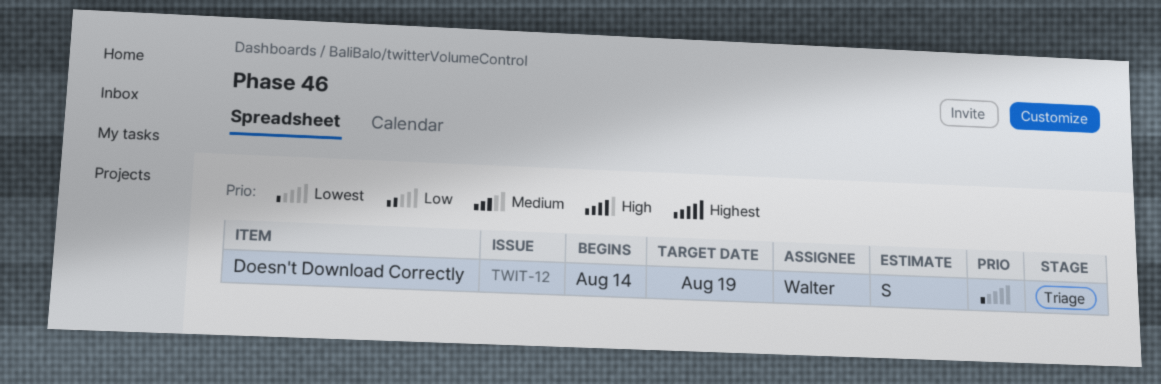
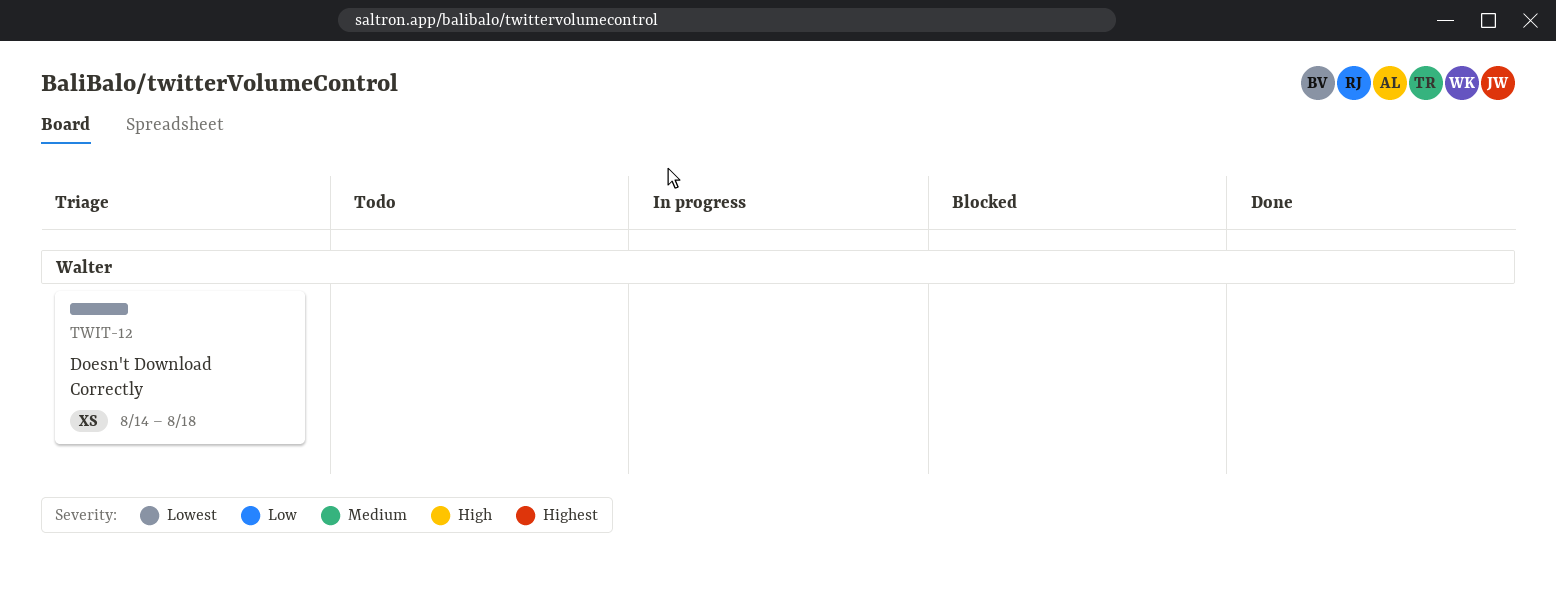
TWIT-12, estimate: S -> XS
TWIT-12, due: Aug 19 -> Aug 18

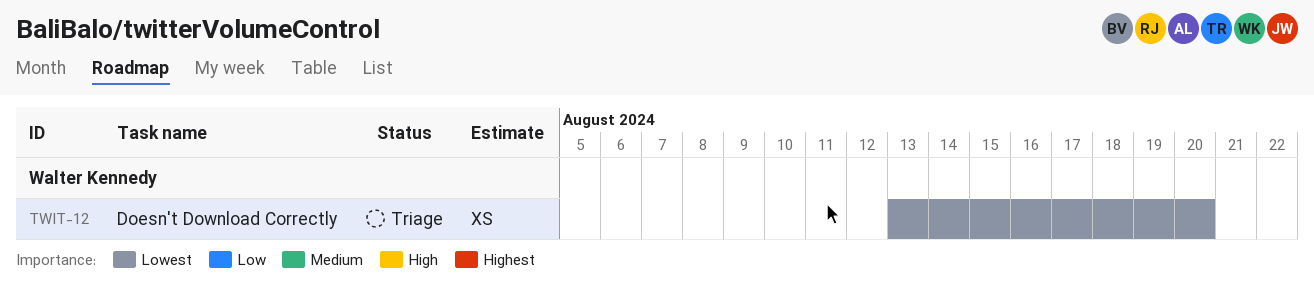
TWIT-12, start: Aug 14 -> Aug 13
TWIT-12, due: Aug 18 -> Aug 20

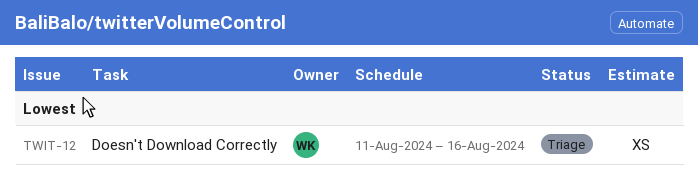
TWIT-12, start: Aug 13 -> Aug 11
TWIT-12, due: Aug 20 -> Aug 16

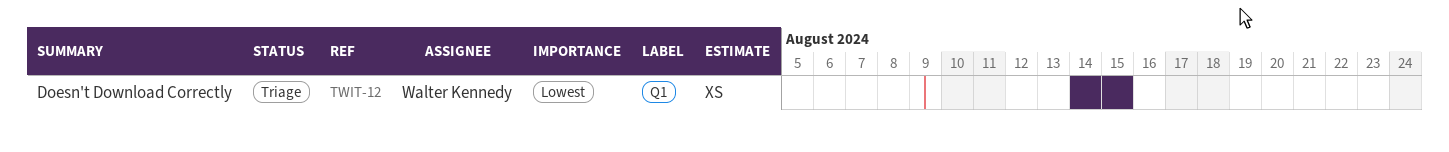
TWIT-12, start: Aug 11 -> Aug 14
TWIT-12, due: Aug 16 -> Aug 15

